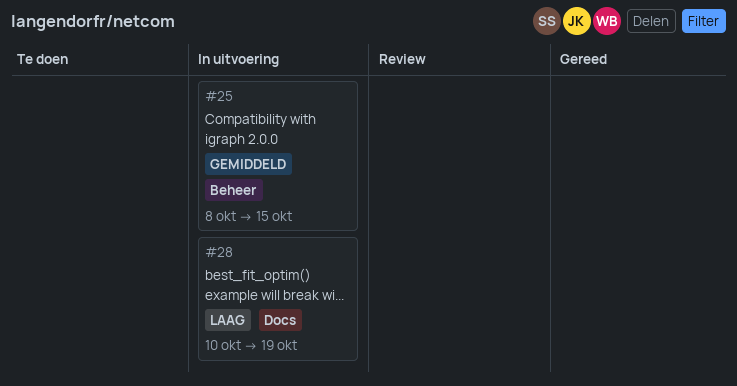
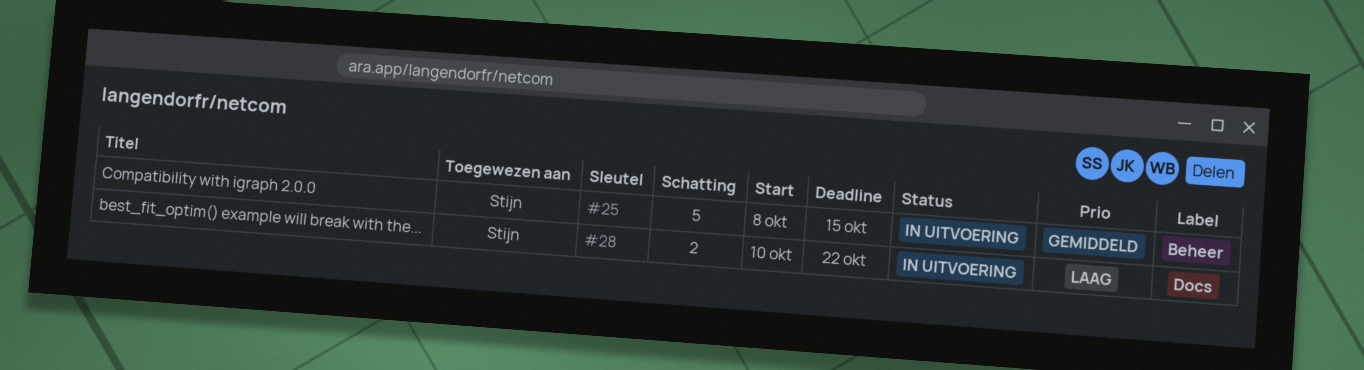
#28, due: Oct 19 -> Oct 22

